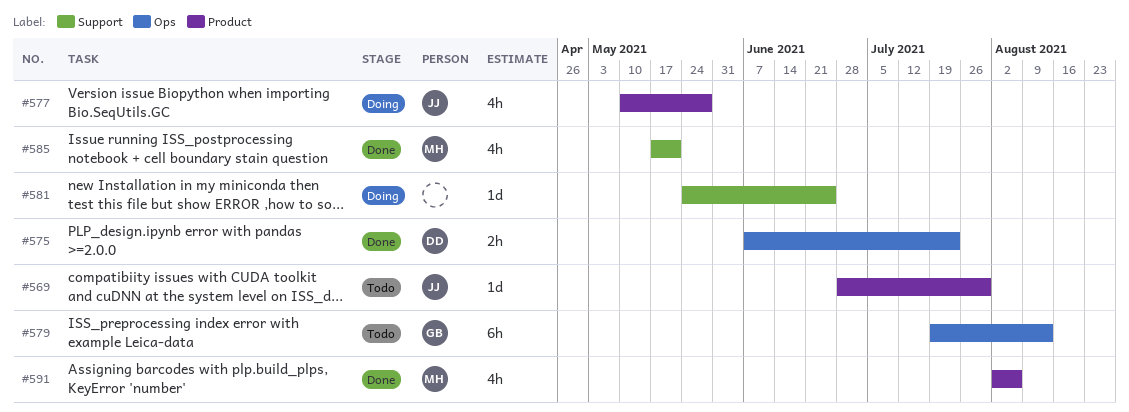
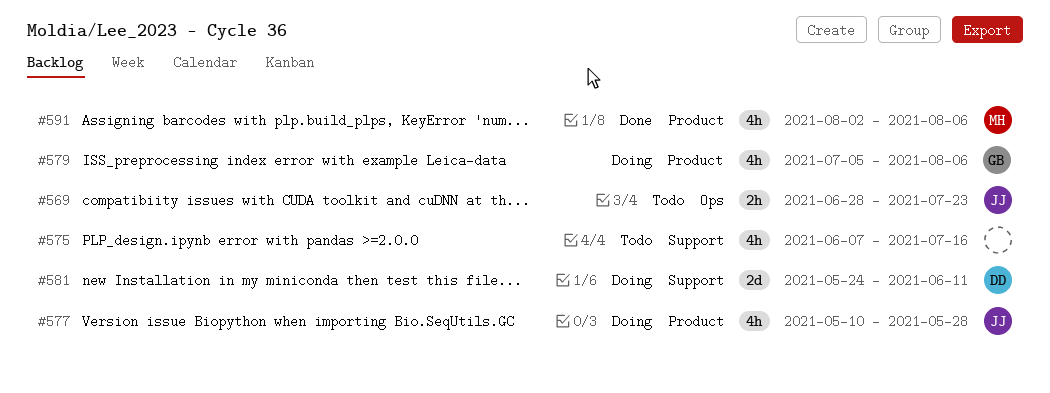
#569, label: Product -> Ops
#569, estimate: 1d -> 2h
#569, due: Jul 30 -> Jul 23
#575, status: Done -> Todo
#575, owner: DD -> none
#575, label: Ops -> Support
#575, estimate: 2h -> 4h
#575, due: Jul 23 -> Jul 16
#579, status: Todo -> Doing
#579, label: Ops -> Product
#579, estimate: 6h -> 4h
#579, start: Jul 19 -> Jul 5
#579, due: Aug 13 -> Aug 6
#581, owner: none -> DD
#581, estimate: 1d -> 2d
#581, due: Jun 25 -> Jun 11
#585: present -> none

